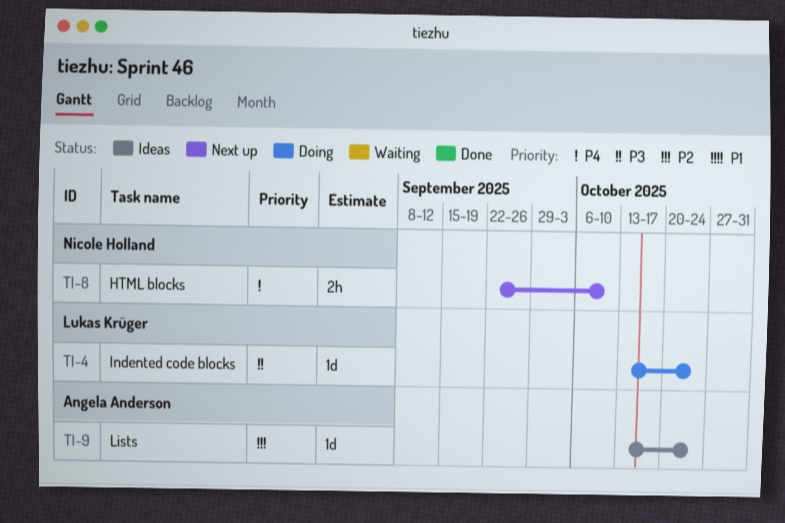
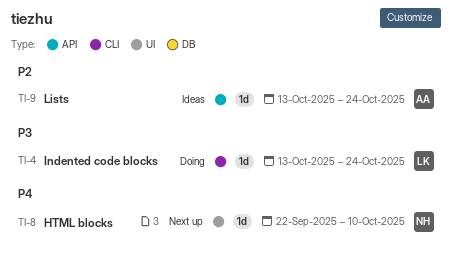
TI-8, estimate: 2h -> 1d

